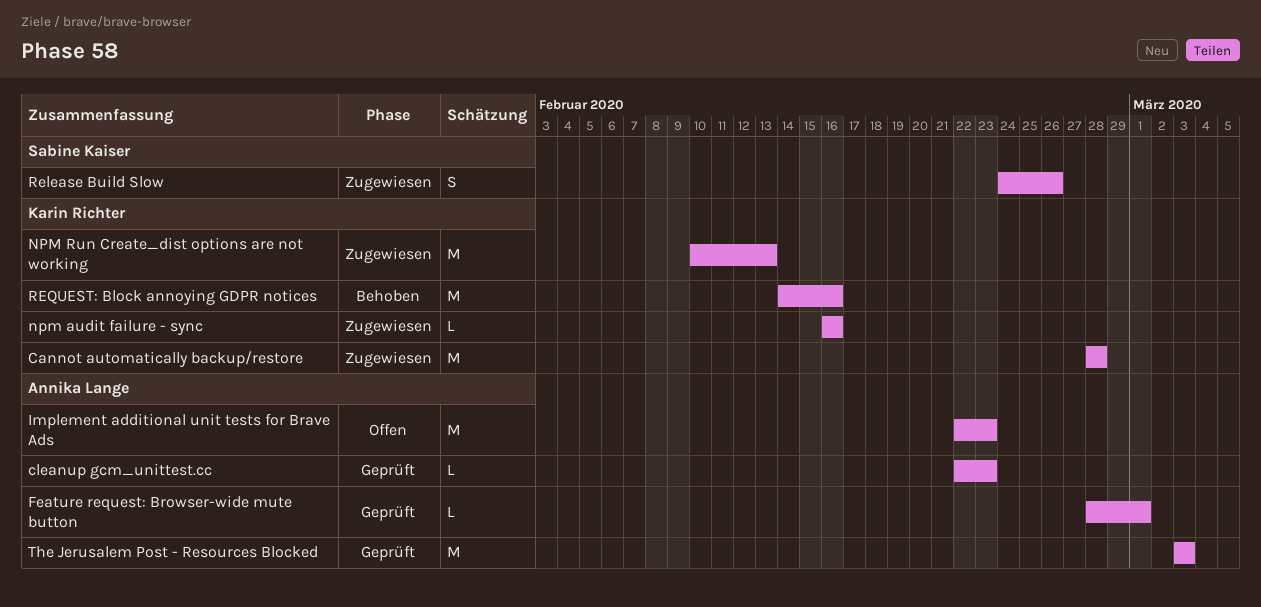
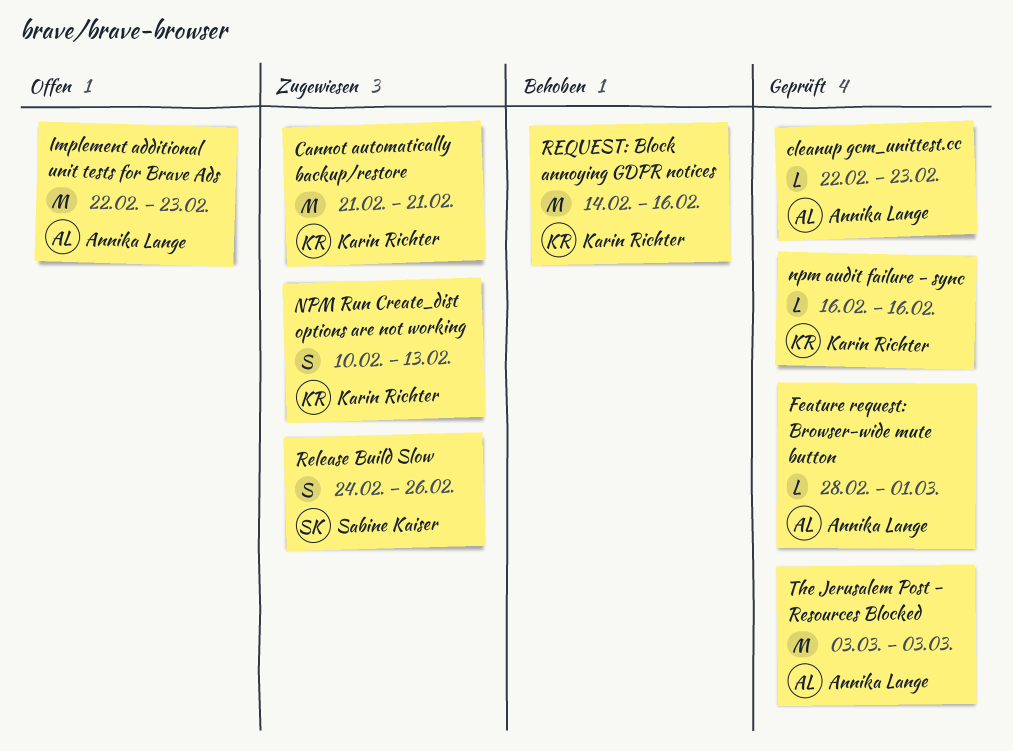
Cannot automatically backup/restore, start: Feb 28 -> Feb 21
Cannot automatically backup/restore, due: Feb 28 -> Feb 21
npm audit failure - sync, status: Zugewiesen -> Geprüft
NPM Run Create_dist options are not working, estimate: M -> S

